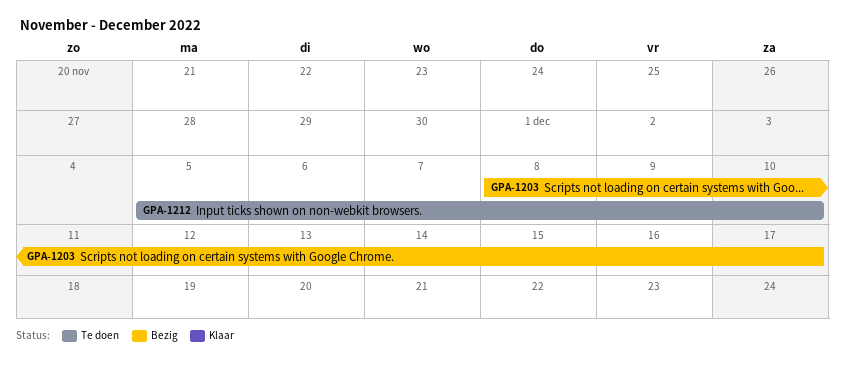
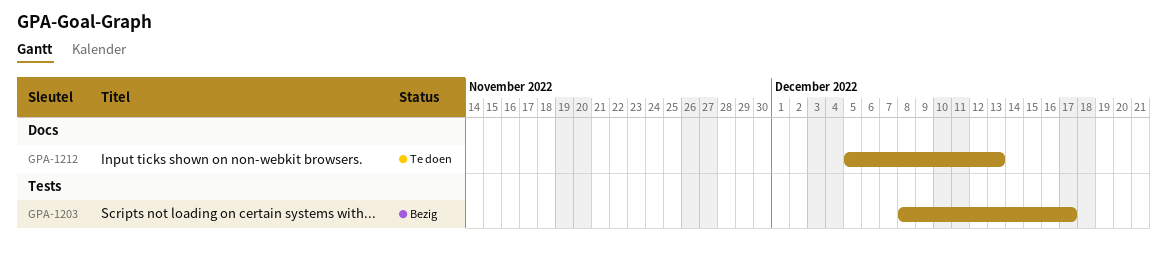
GPA-1212, due: Dec 10 -> Dec 13

